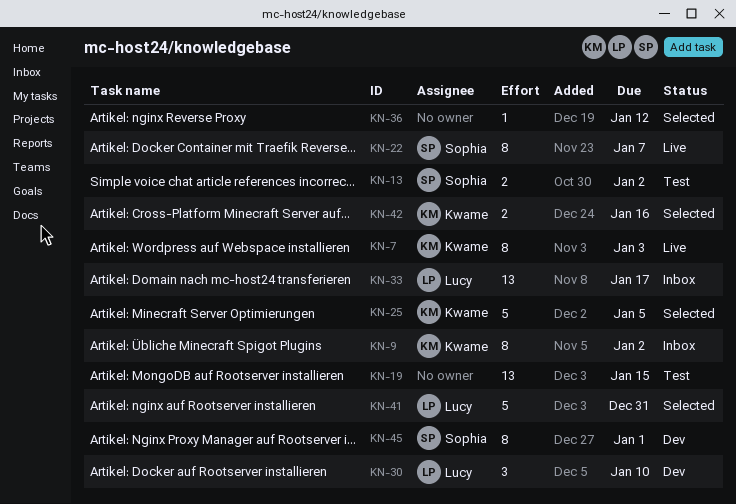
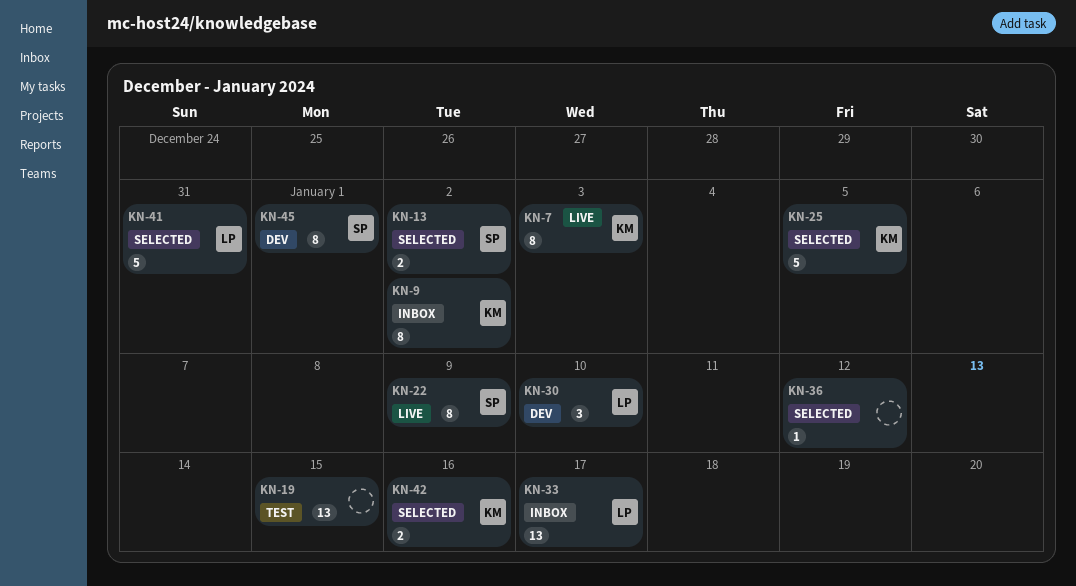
KN-13, status: Test -> Selected
KN-22, due: Jan 7 -> Jan 9

